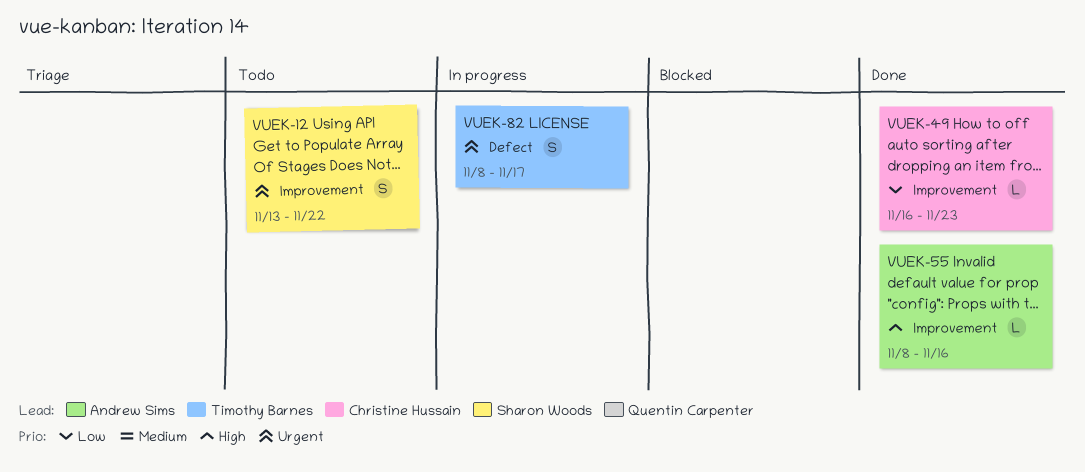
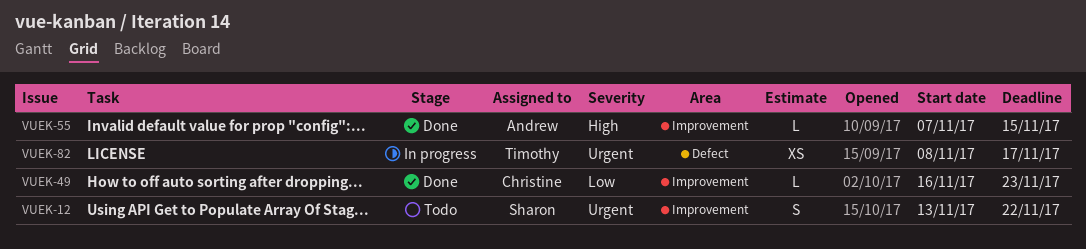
VUEK-55, start: Nov 8 -> Nov 7
VUEK-55, due: Nov 16 -> Nov 15
VUEK-82, estimate: S -> XS

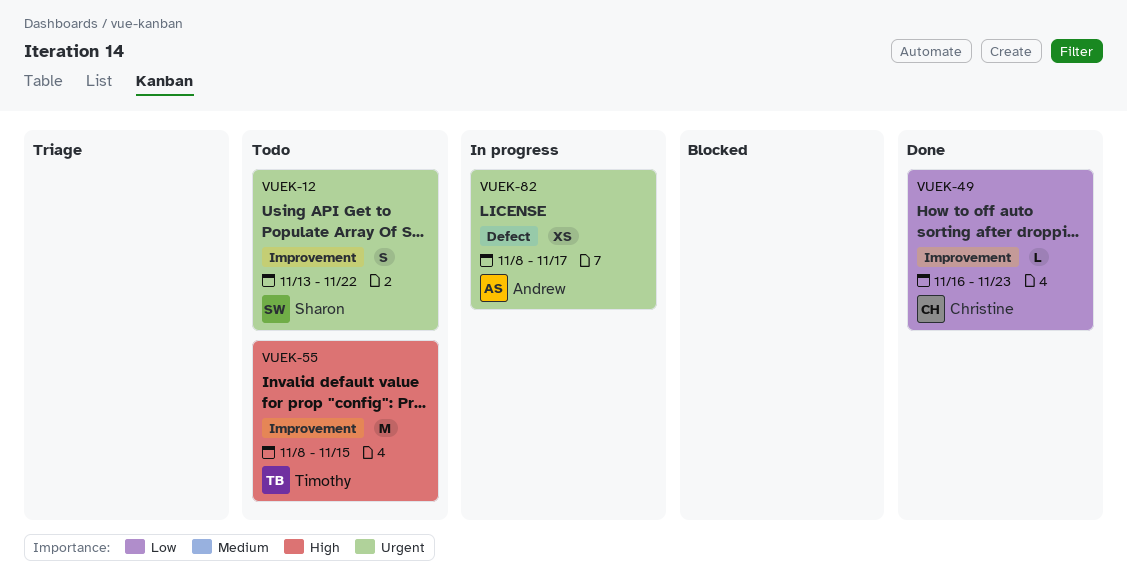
VUEK-55, status: Done -> Todo
VUEK-55, owner: Andrew -> Timothy
VUEK-55, estimate: L -> M
VUEK-55, start: Nov 7 -> Nov 8
VUEK-82, owner: Timothy -> Andrew

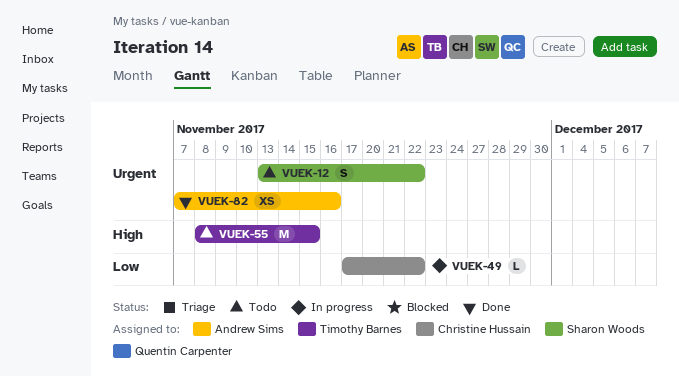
VUEK-49, status: Done -> In progress
VUEK-49, start: Nov 16 -> Nov 17
VUEK-49, due: Nov 23 -> Nov 22
VUEK-82, status: In progress -> Done
VUEK-82, start: Nov 8 -> Nov 7
VUEK-82, due: Nov 17 -> Nov 16

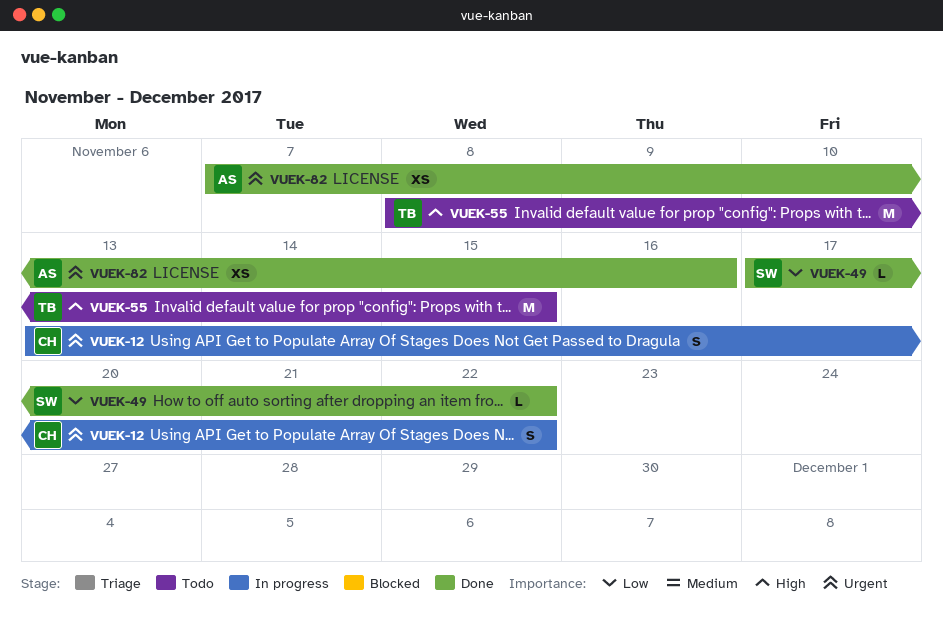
VUEK-12, status: Todo -> In progress
VUEK-12, owner: Sharon Woods -> Christine Hussain
VUEK-49, status: In progress -> Done
VUEK-49, owner: Christine Hussain -> Sharon Woods

